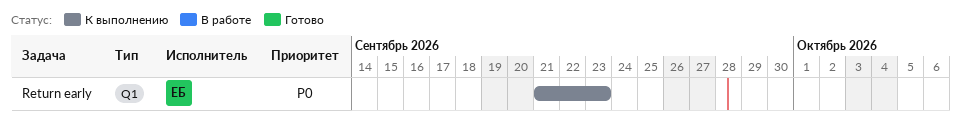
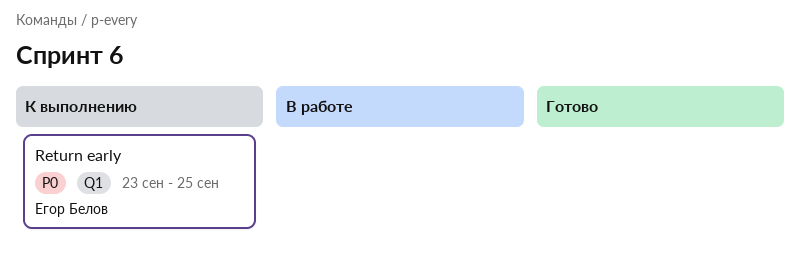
Return early, start: Sep 21 -> Sep 23
Return early, due: Sep 23 -> Sep 25

